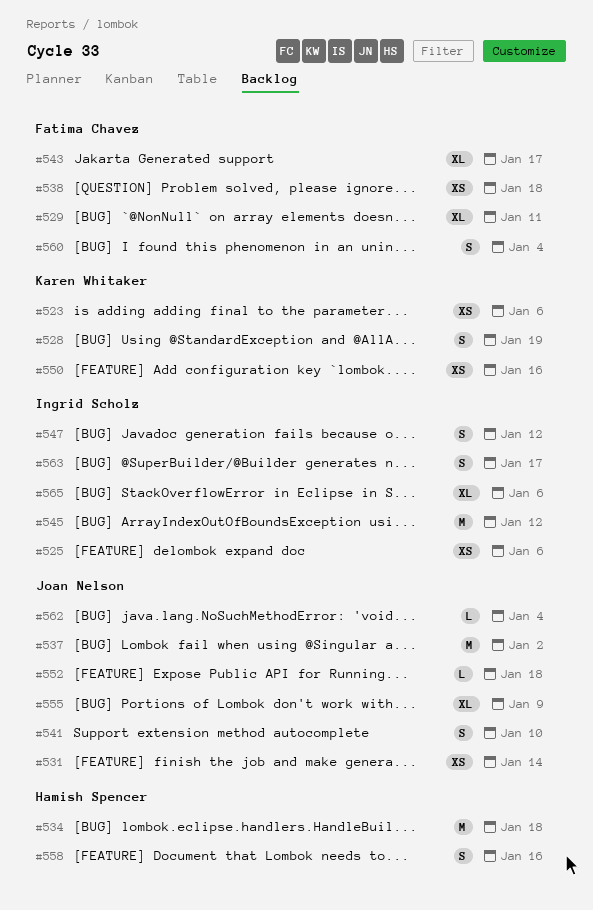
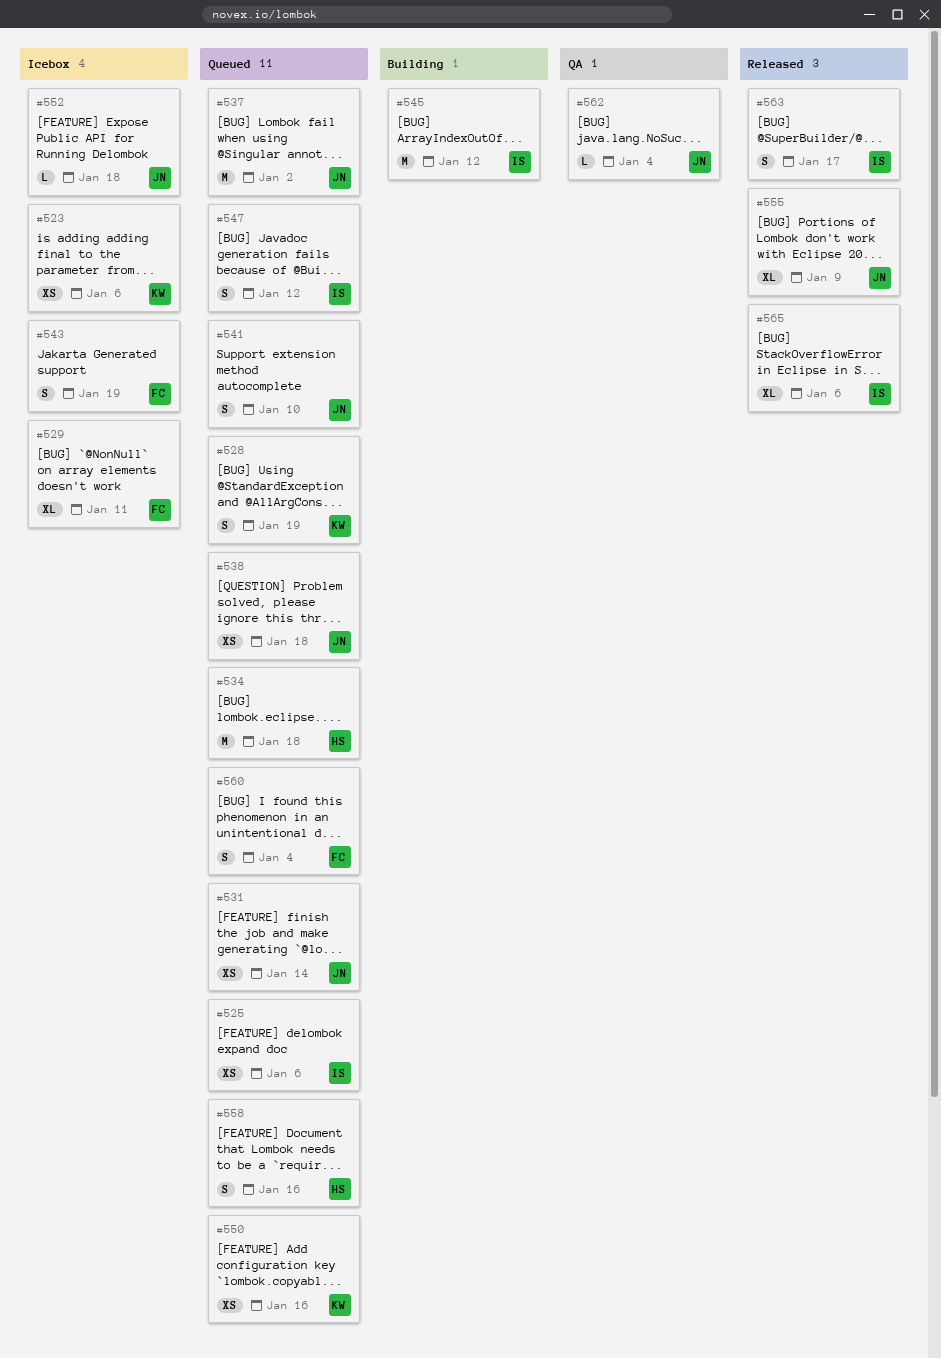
#538, owner: Fatima Chavez -> Joan Nelson
#543, estimate: XL -> S
#543, due: Jan 17 -> Jan 19

